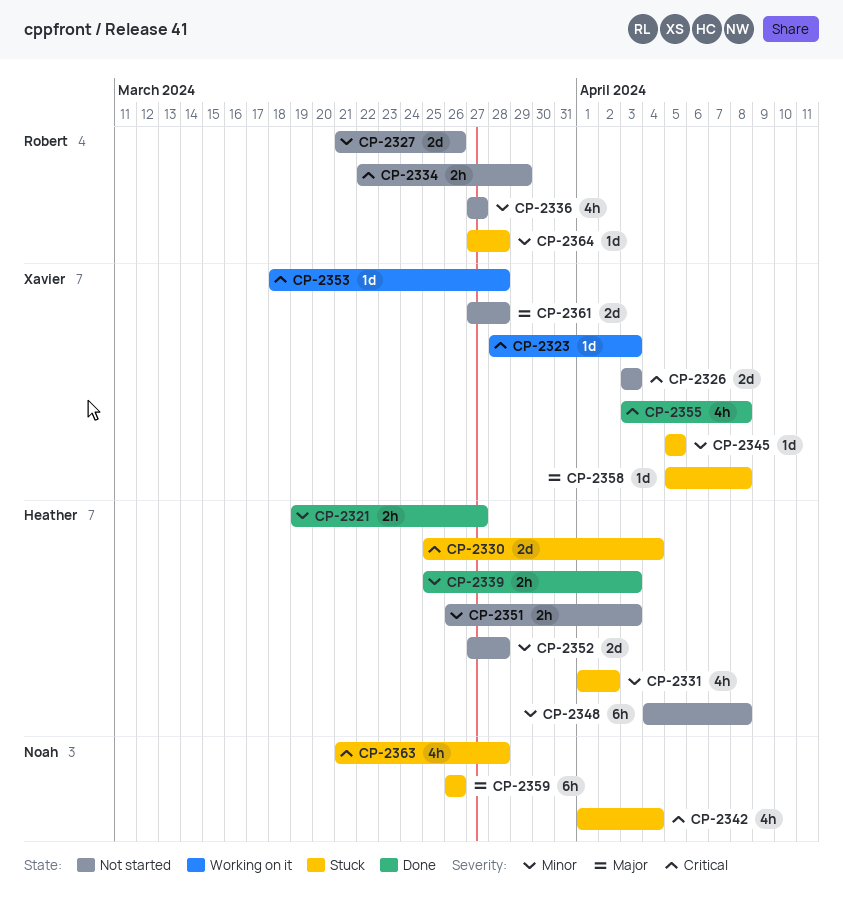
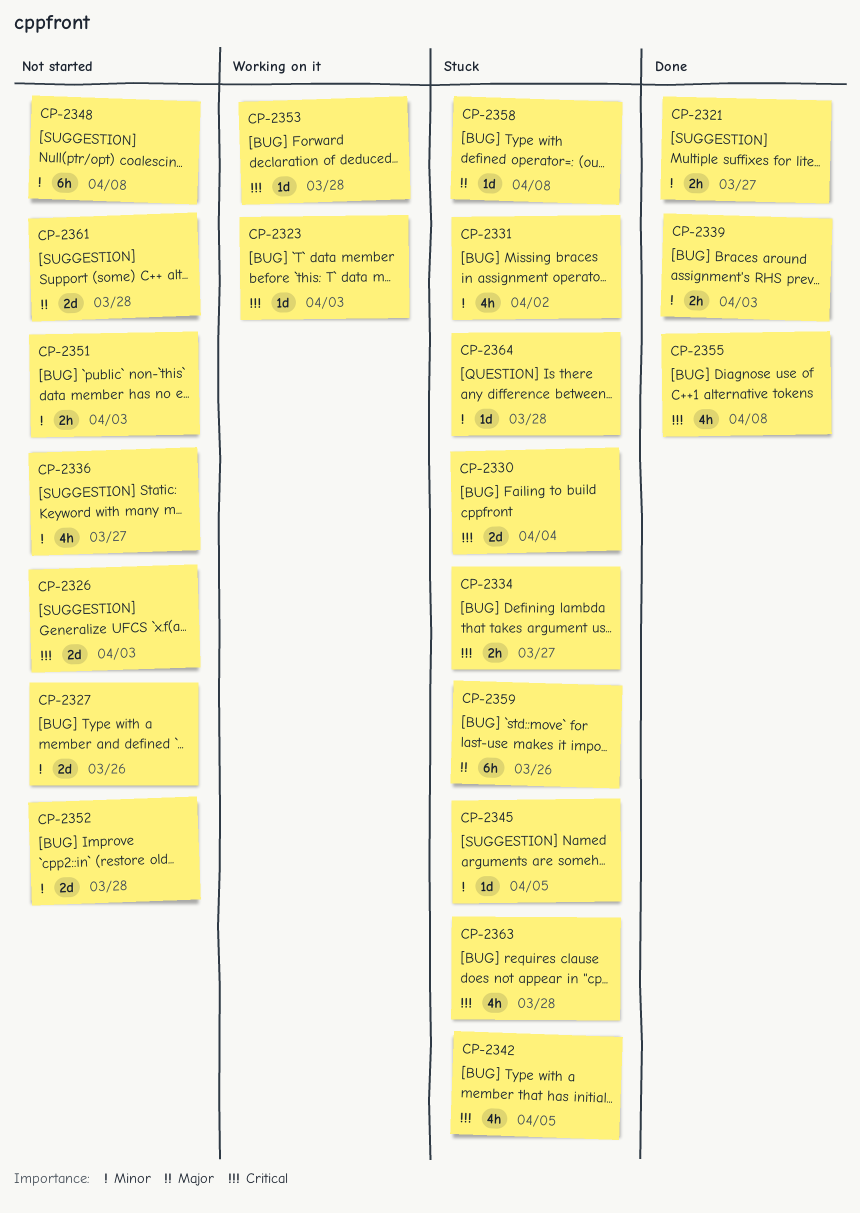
CP-2334, status: Not started -> Stuck
CP-2334, due: Mar 29 -> Mar 27
CP-2342, due: Apr 4 -> Apr 5

